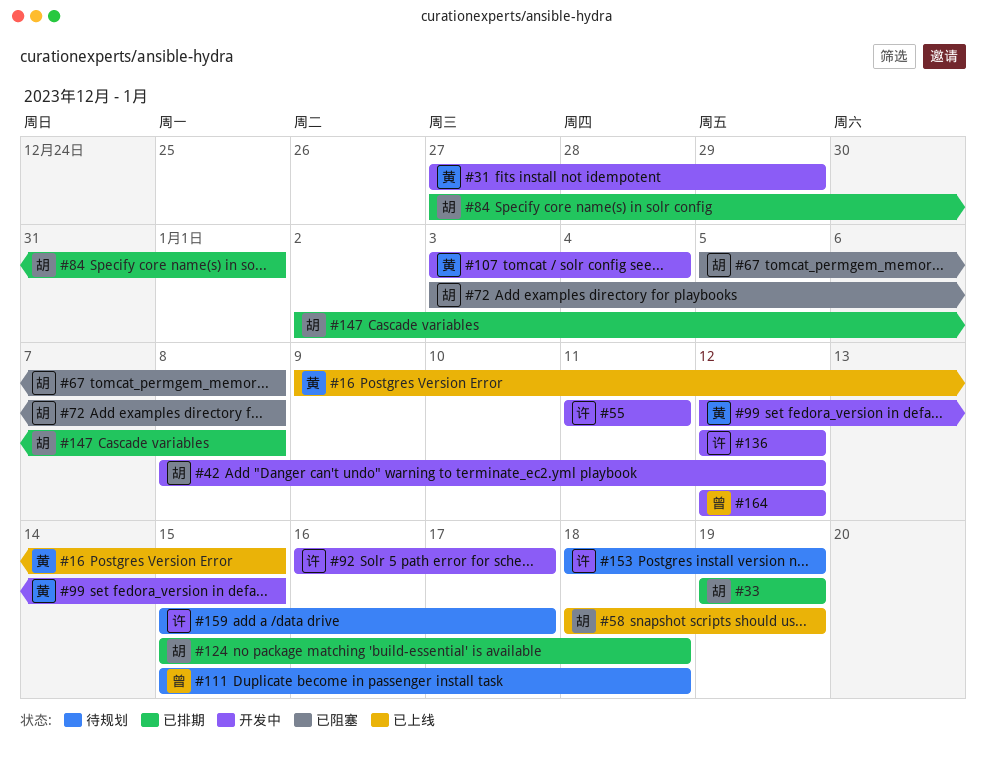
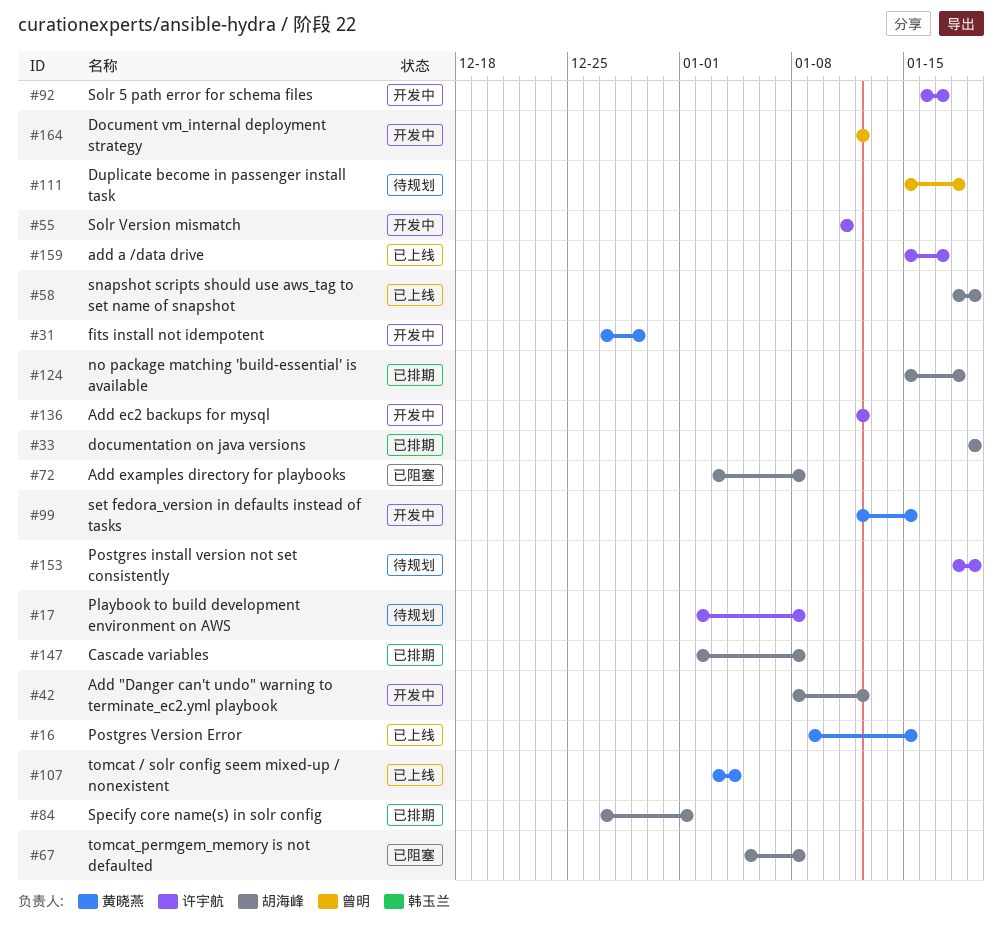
#17: none -> present
#107, status: 开发中 -> 已上线
#159, status: 待规划 -> 已上线

